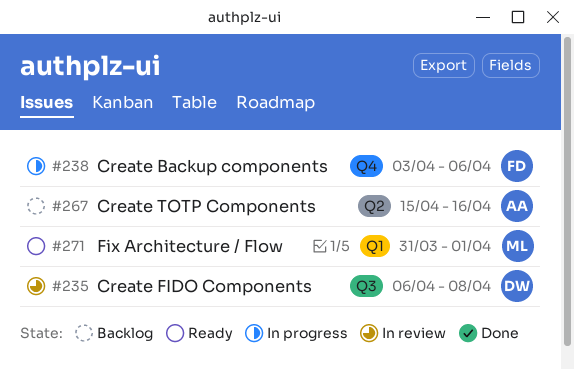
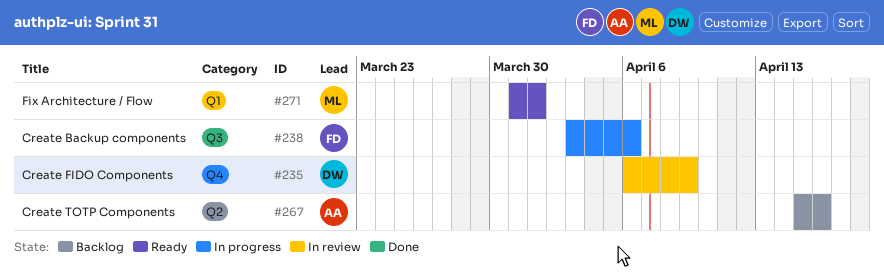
#235, label: Q3 -> Q4
#235, due: Apr 8 -> Apr 9
#238, label: Q4 -> Q3

